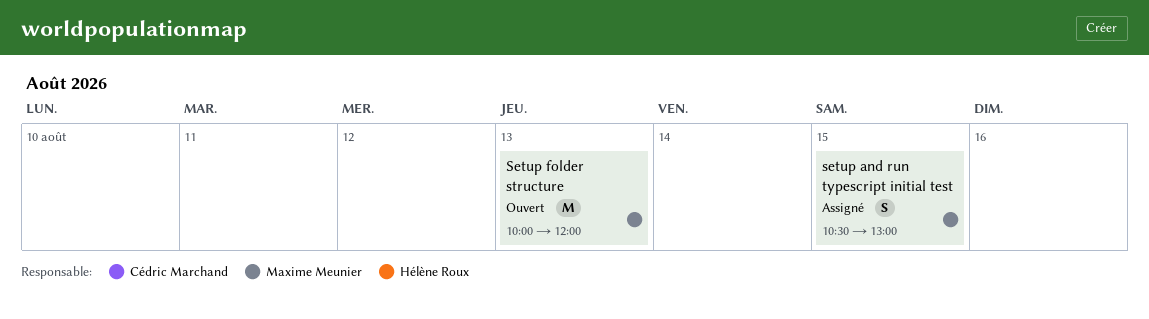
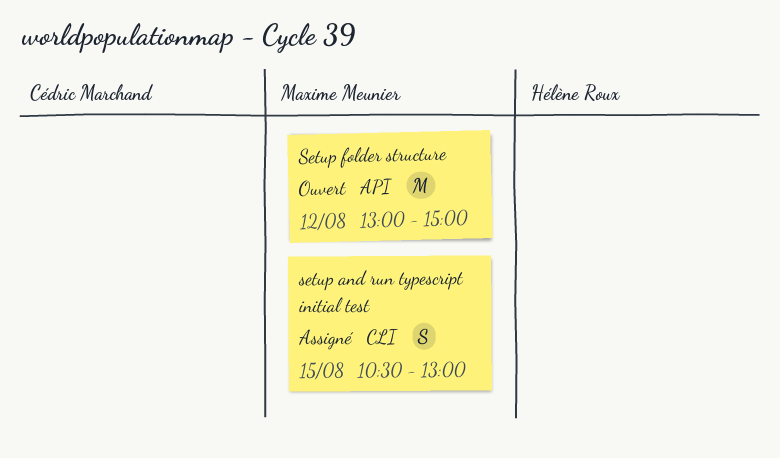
Setup folder structure, day: Aug 13 -> Aug 12
Setup folder structure, begins: 10:00 -> 13:00
Setup folder structure, ends: 12:00 -> 15:00

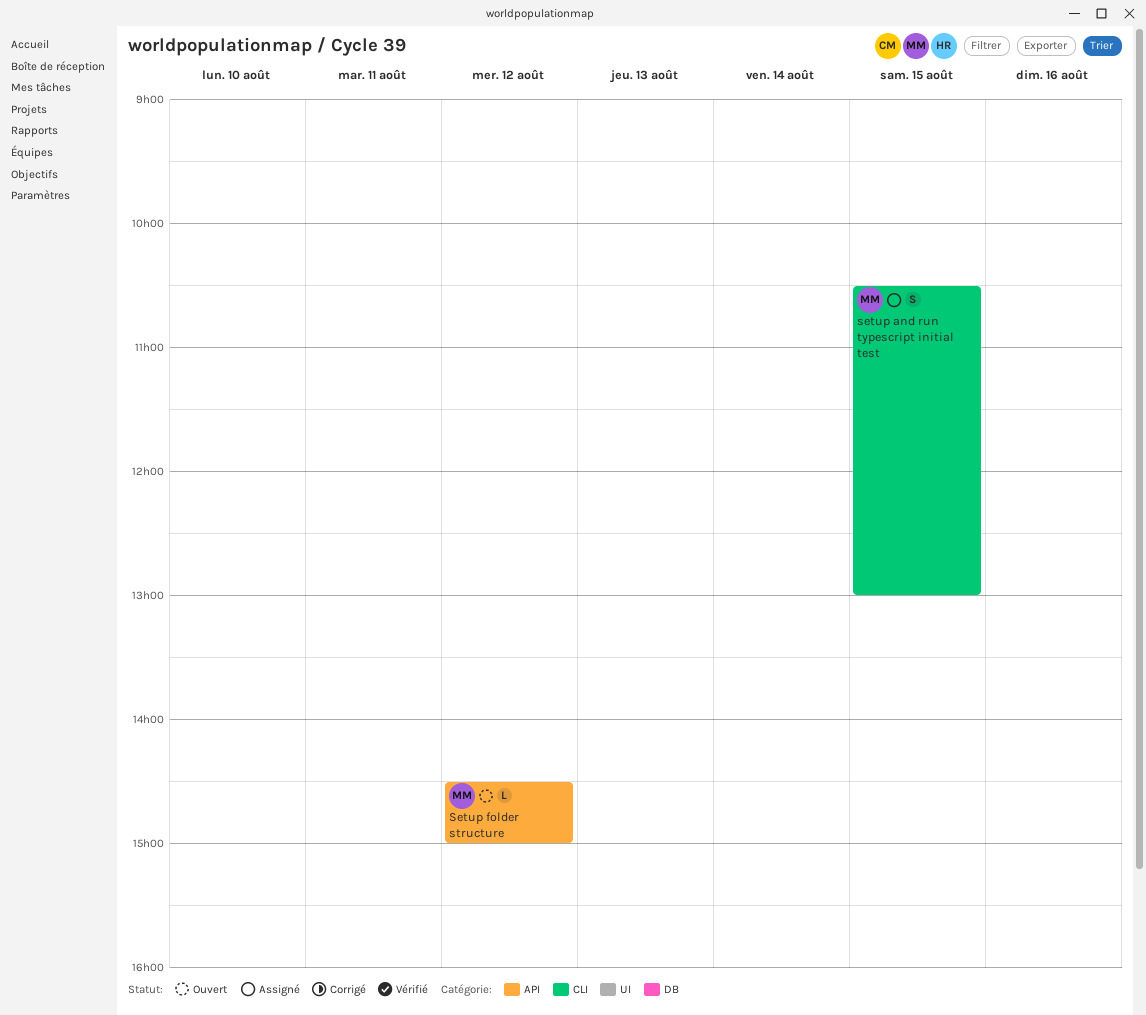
Setup folder structure, estimate: M -> L
Setup folder structure, begins: 13:00 -> 14:30

